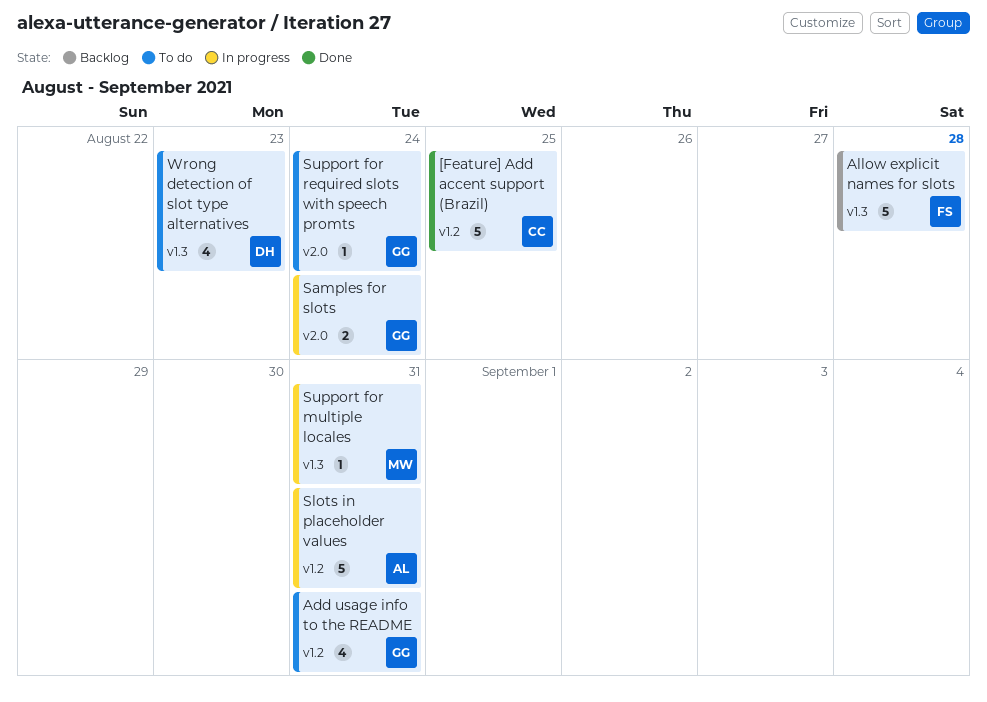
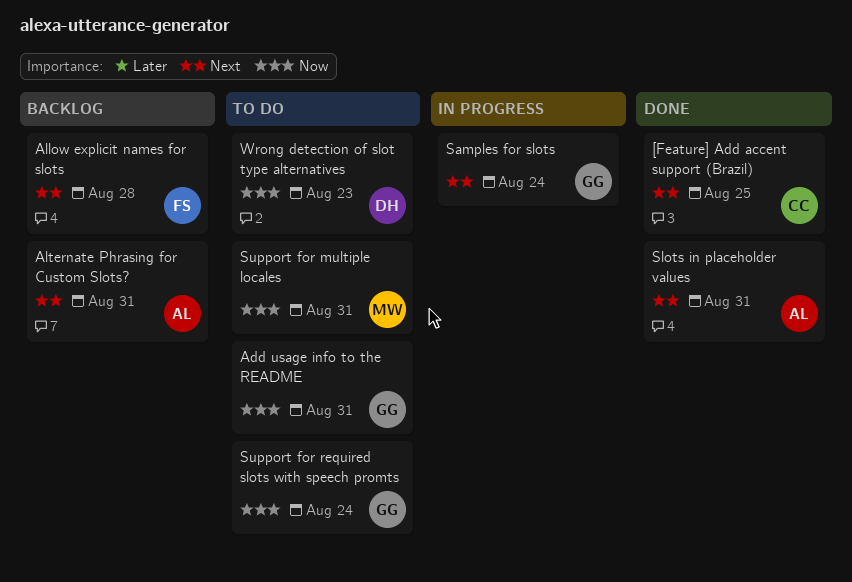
Alternate Phrasing for Custom Slots?: none -> present
Slots in placeholder values, status: In progress -> Done
Support for multiple locales, status: In progress -> To do

